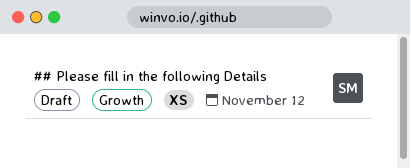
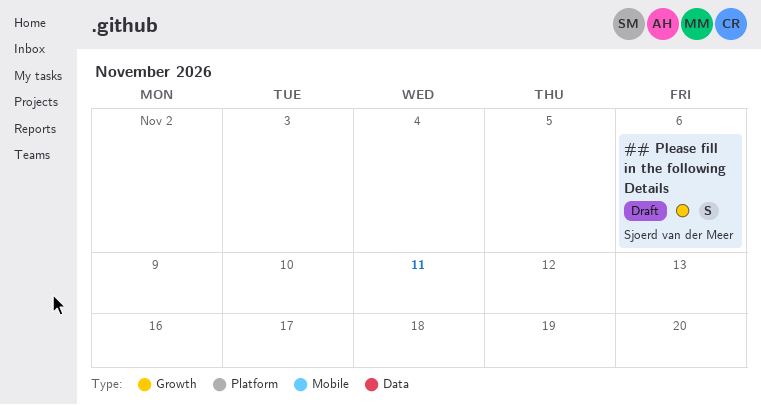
## Please fill in the following Details, estimate: XS -> S
## Please fill in the following Details, due: Nov 12 -> Nov 6

